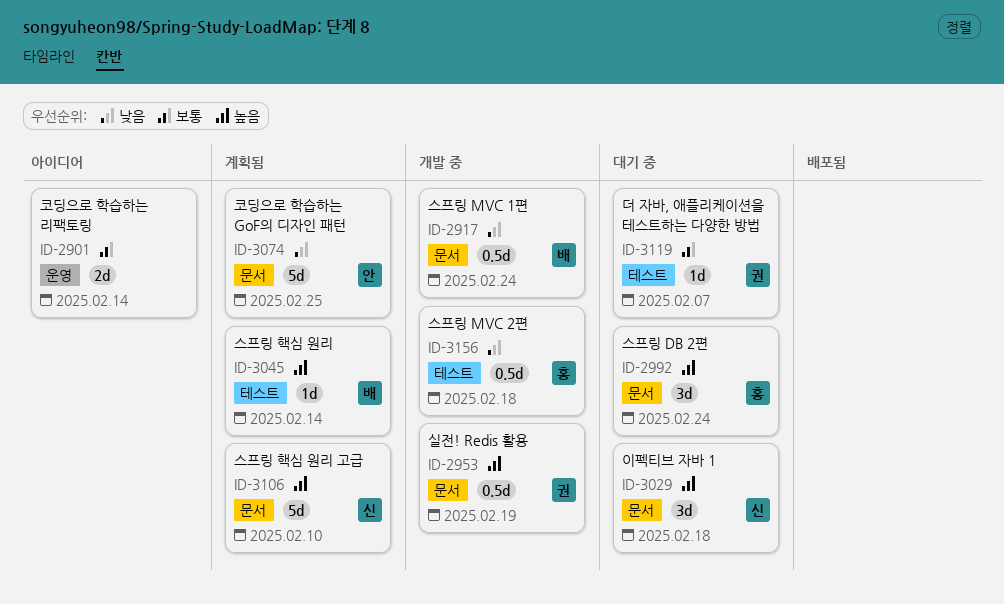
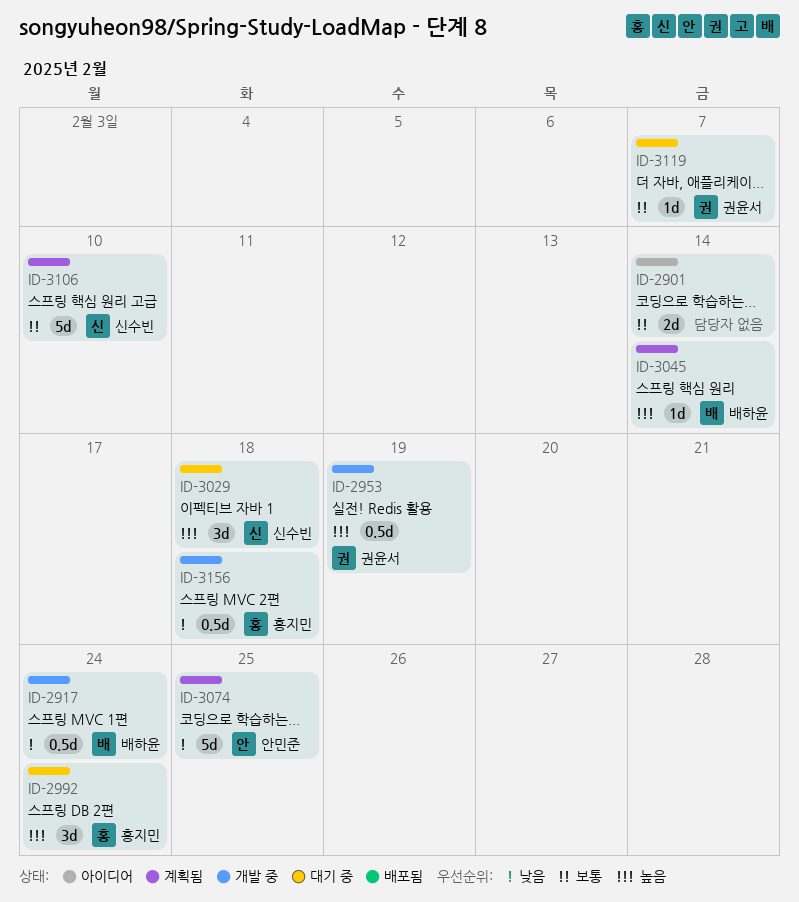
ID-3106, priority: 높음 -> 보통

